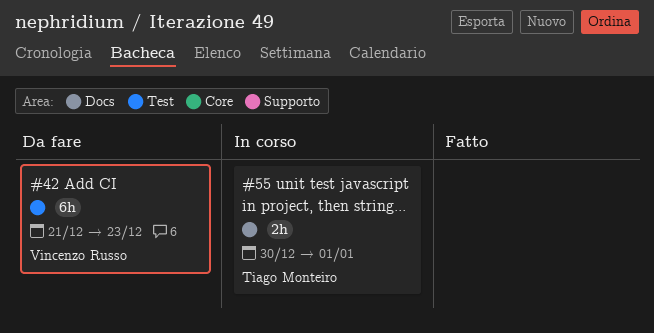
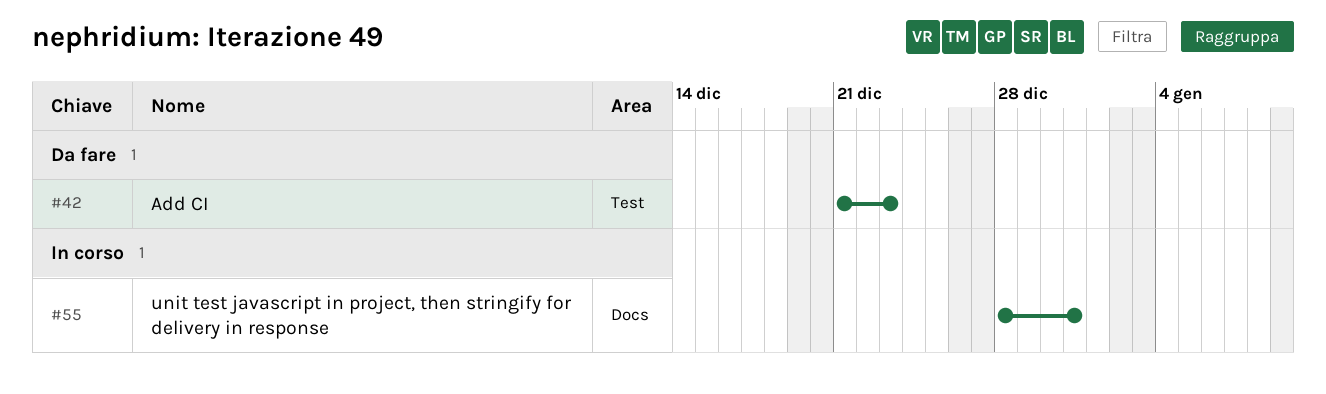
#55, start: Dec 30 -> Dec 28
#55, due: Jan 1 -> Dec 31

